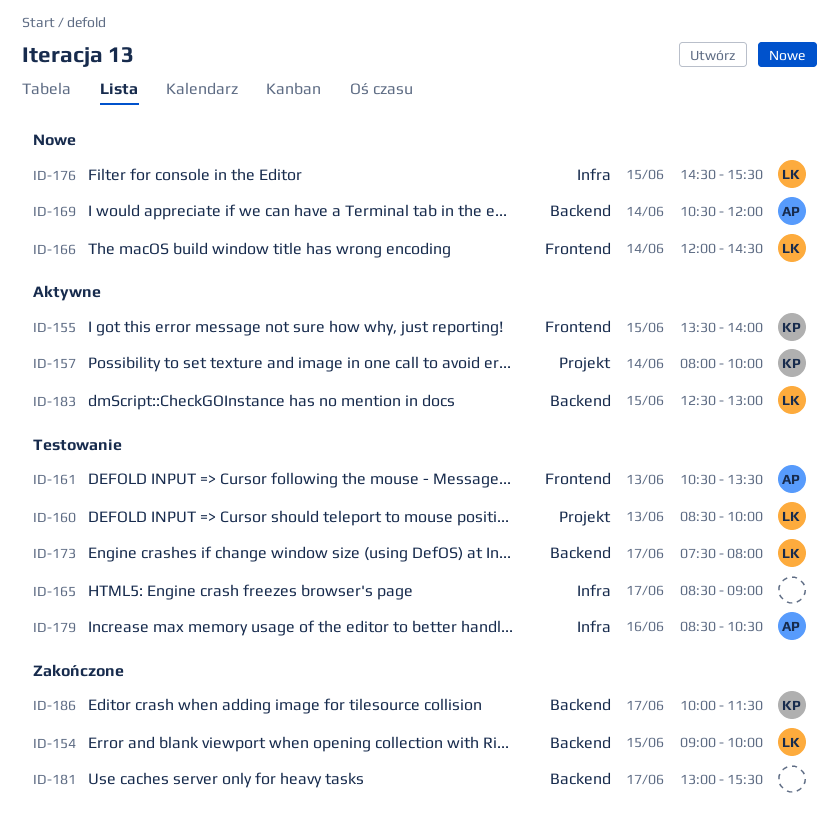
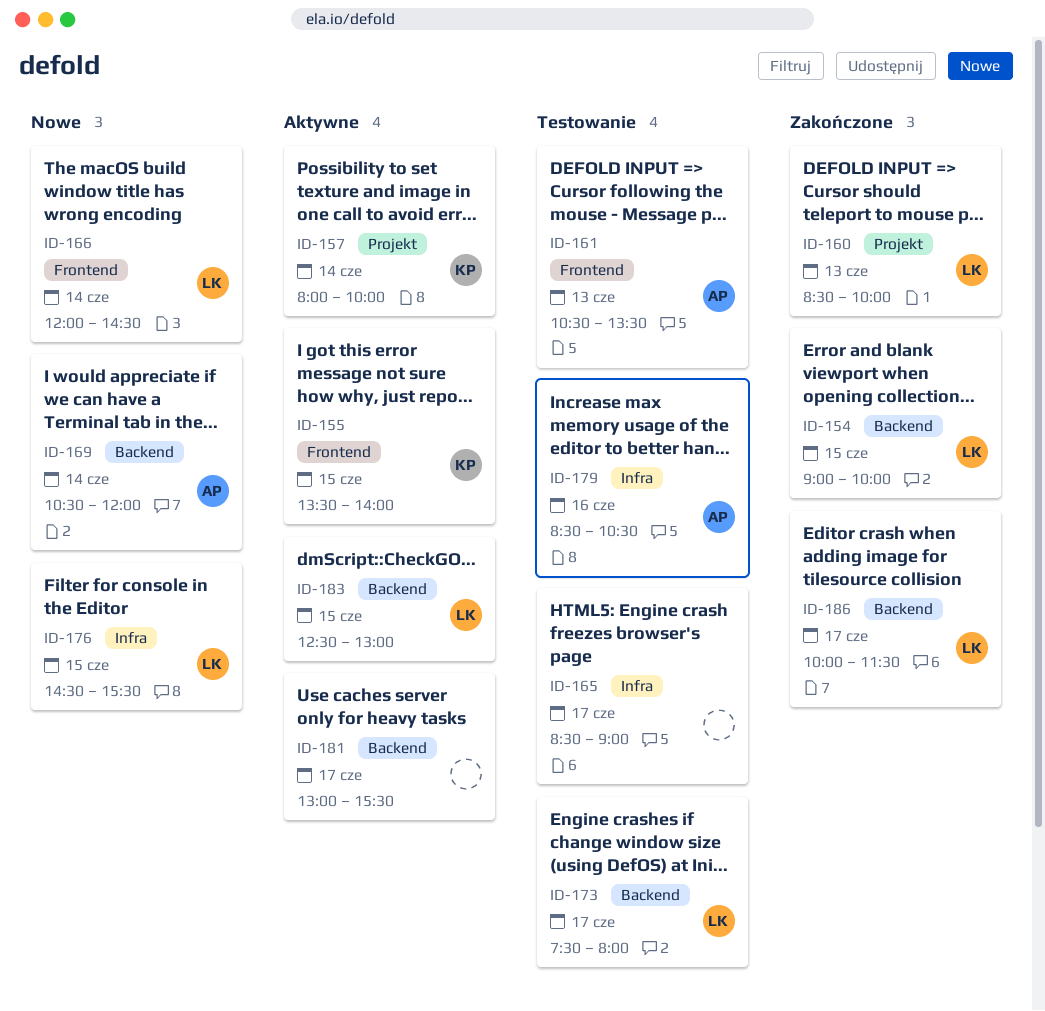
ID-160, status: Testowanie -> Zakończone
ID-181, status: Zakończone -> Aktywne
ID-186, owner: KP -> LK

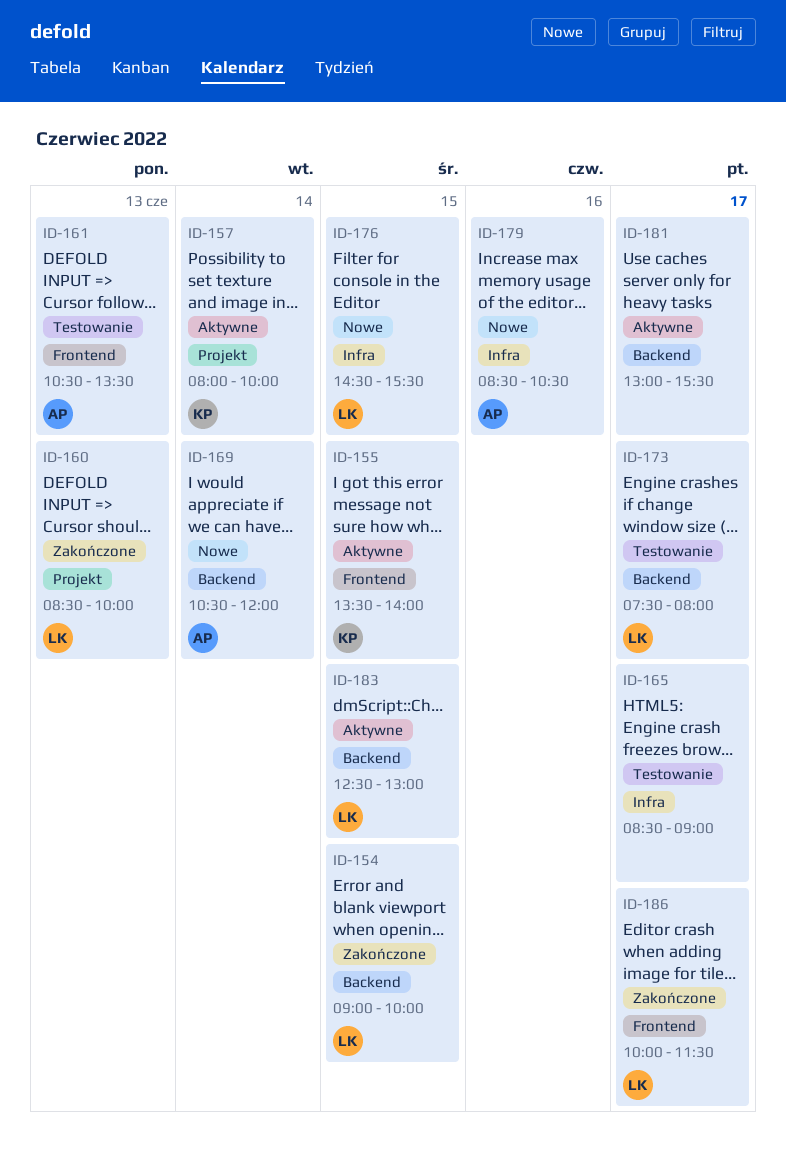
ID-166: present -> none
ID-179, status: Testowanie -> Nowe
ID-186, label: Backend -> Frontend

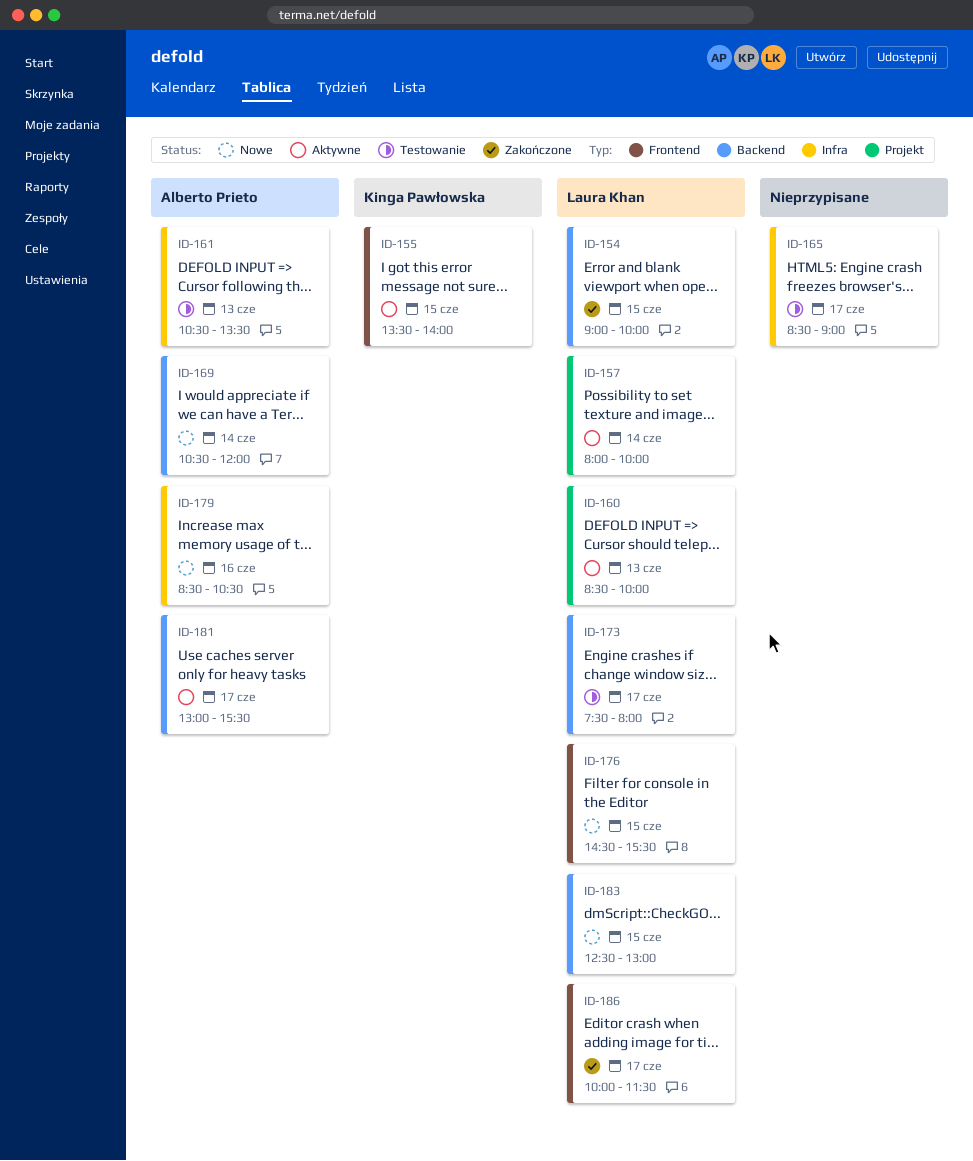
ID-157, owner: Kinga Pawłowska -> Laura Khan
ID-160, status: Zakończone -> Aktywne
ID-161, label: Frontend -> Infra
ID-176, label: Infra -> Frontend
ID-181, owner: none -> Alberto Prieto
ID-183, status: Aktywne -> Nowe

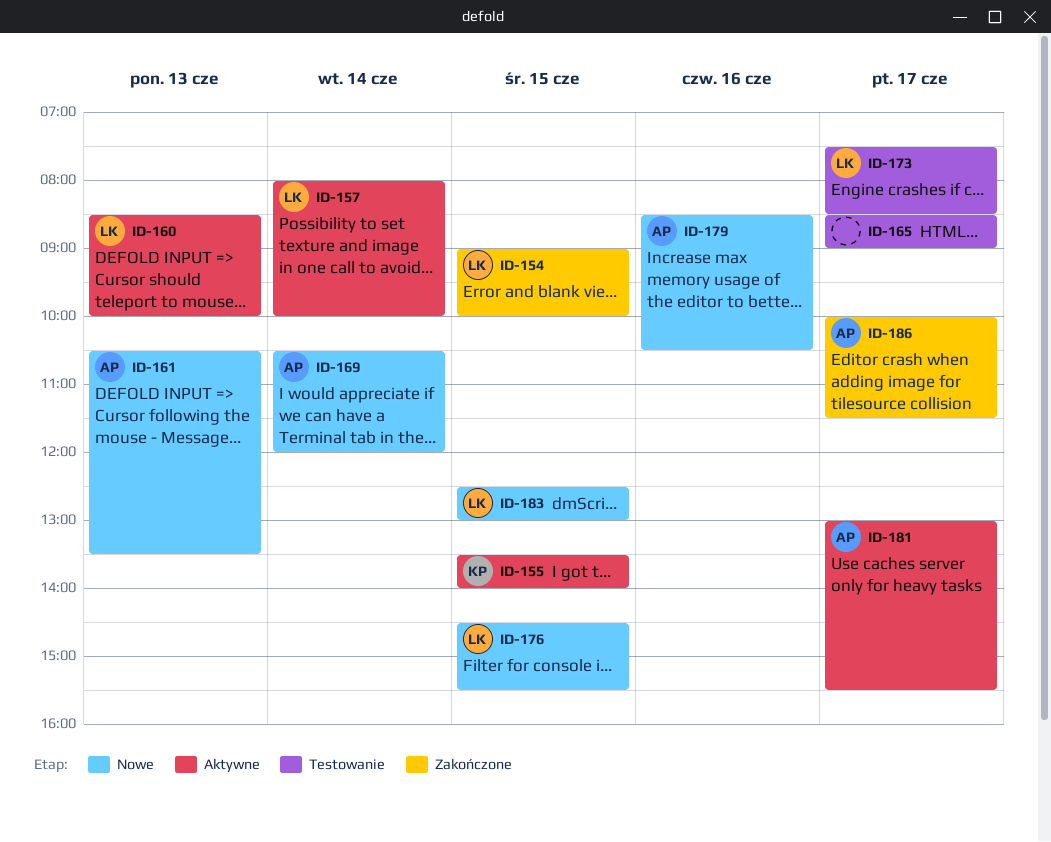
ID-161, status: Testowanie -> Nowe
ID-173, ends: 08:00 -> 08:30
ID-186, owner: Laura Khan -> Alberto Prieto

